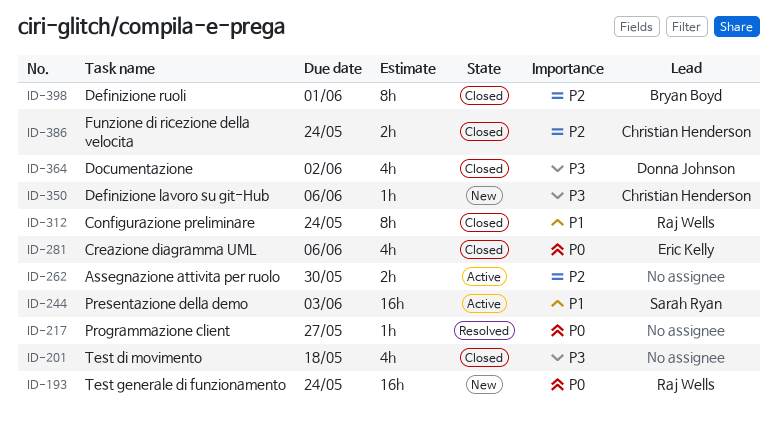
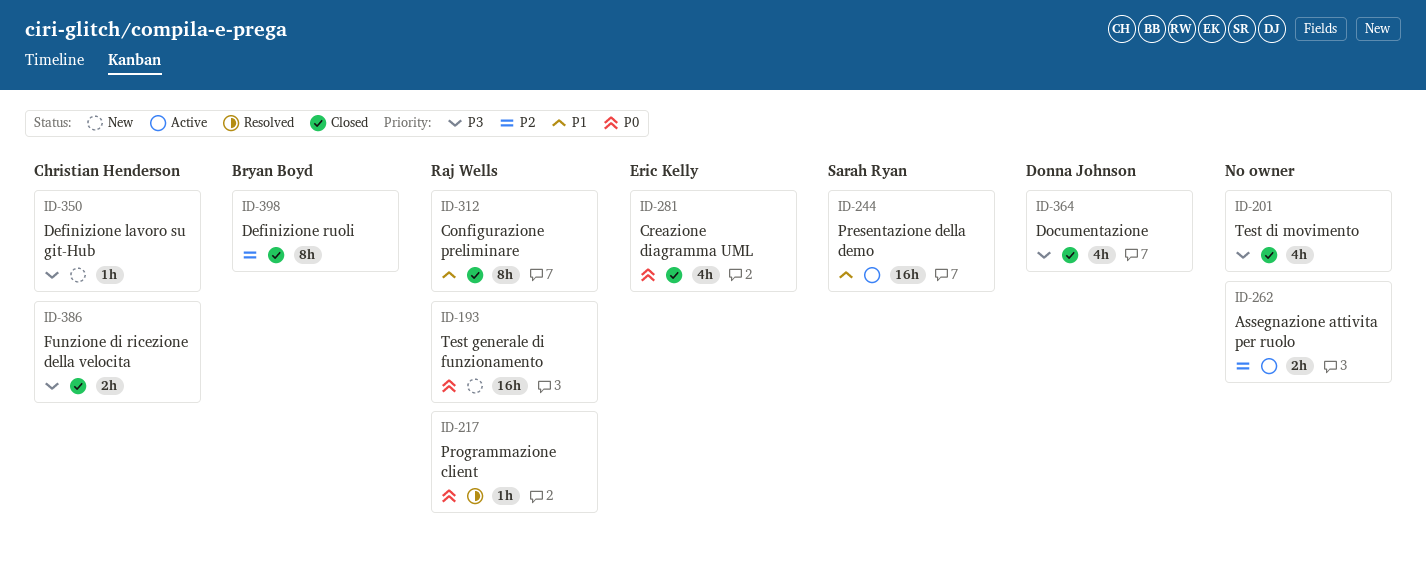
ID-217, owner: none -> Raj Wells
ID-386, priority: P2 -> P3

